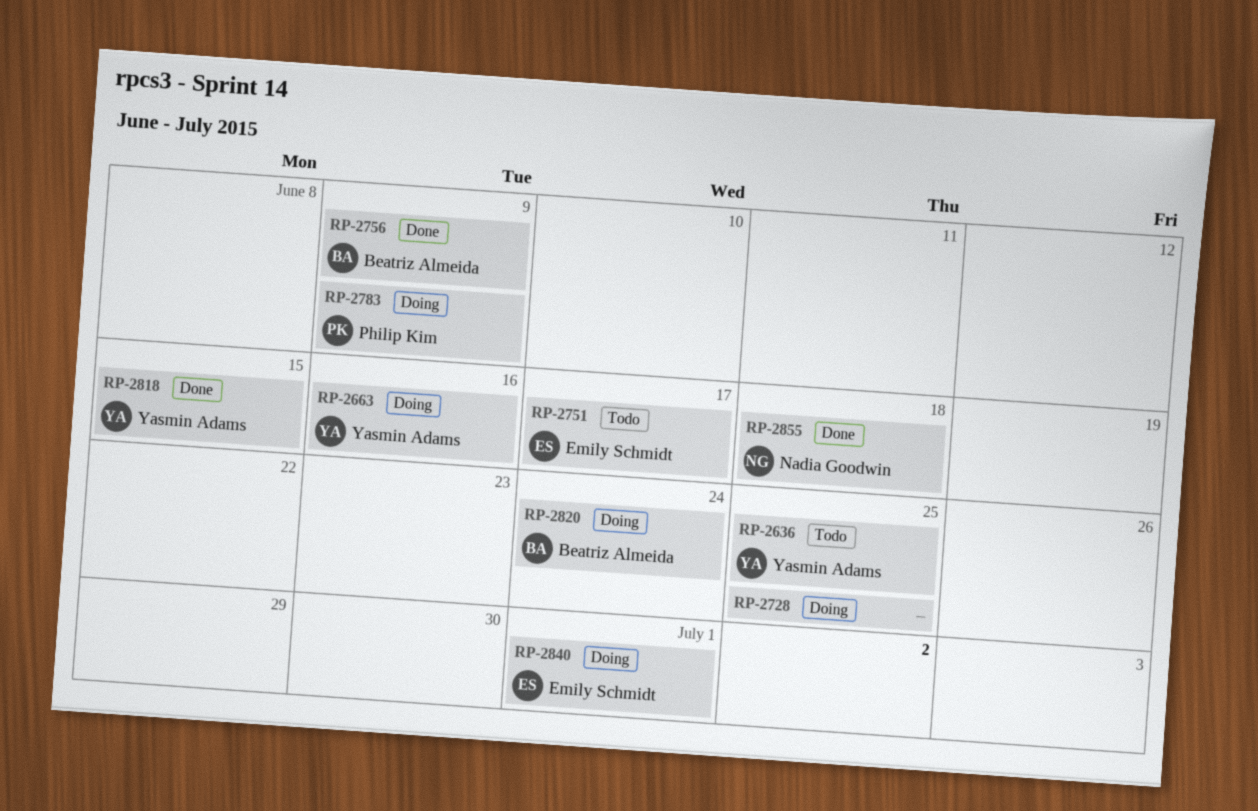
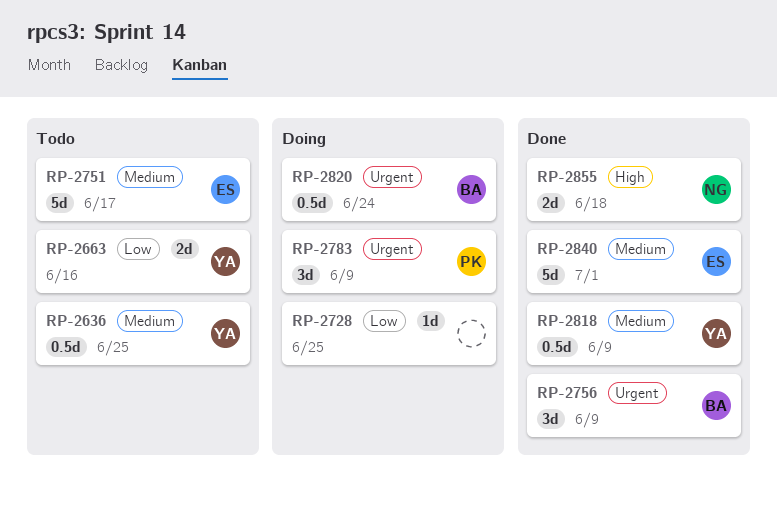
RP-2663, status: Doing -> Todo
RP-2818, due: Jun 15 -> Jun 9
RP-2840, status: Doing -> Done

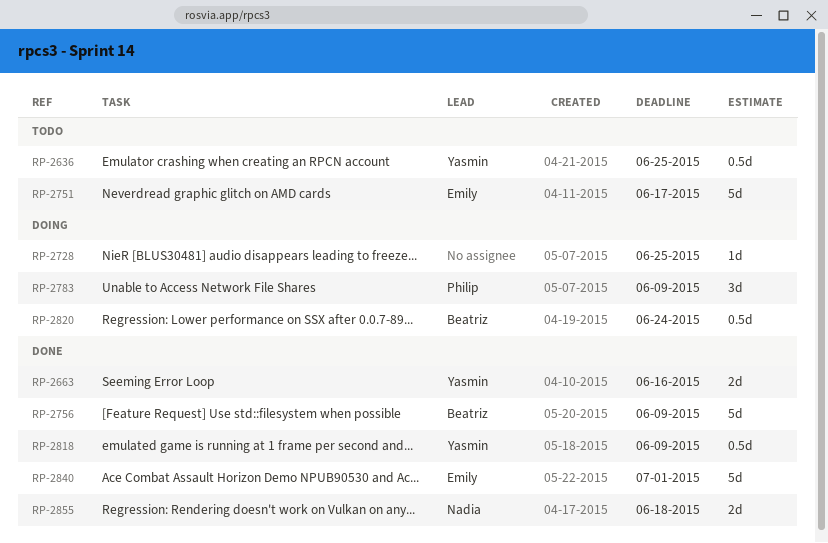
RP-2663, status: Todo -> Done
RP-2756, estimate: 3d -> 5d

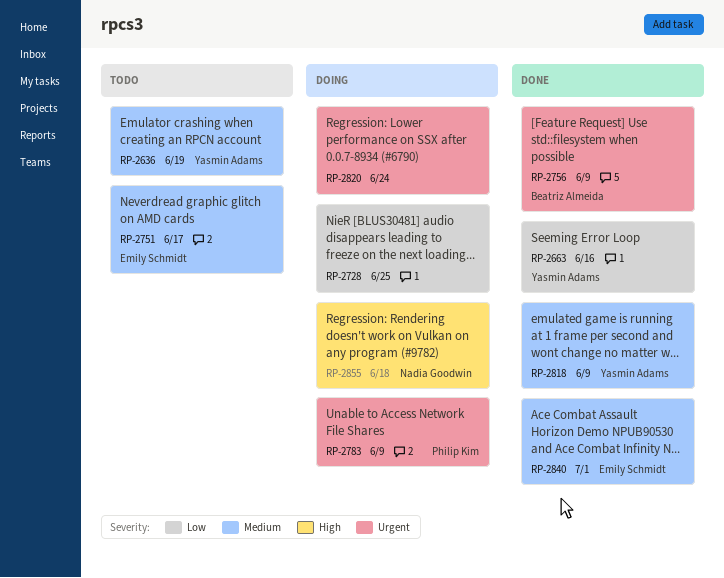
RP-2636, due: Jun 25 -> Jun 19
RP-2820, owner: Beatriz Almeida -> none
RP-2855, status: Done -> Doing

